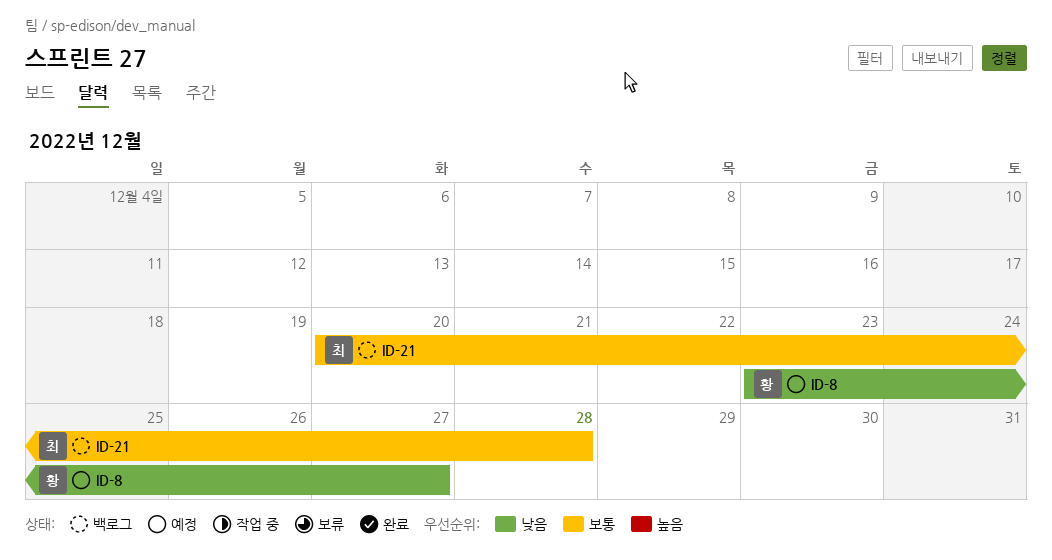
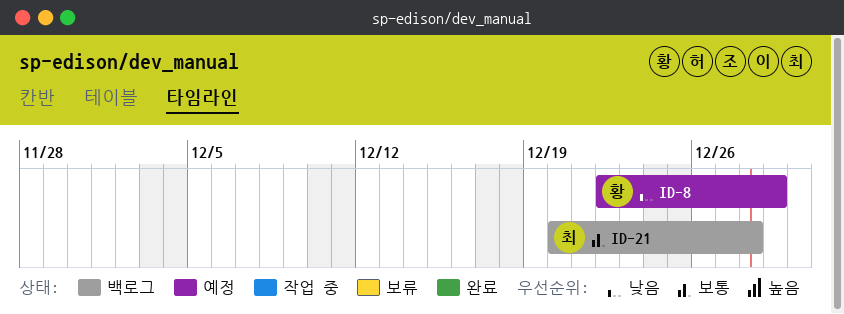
ID-8, start: Dec 23 -> Dec 22
ID-8, due: Dec 27 -> Dec 29

